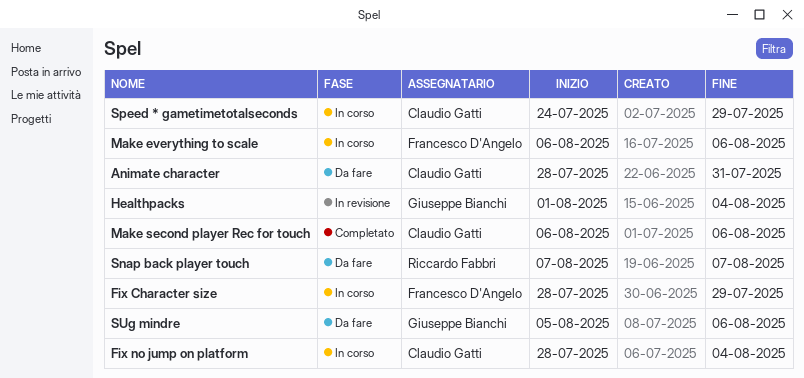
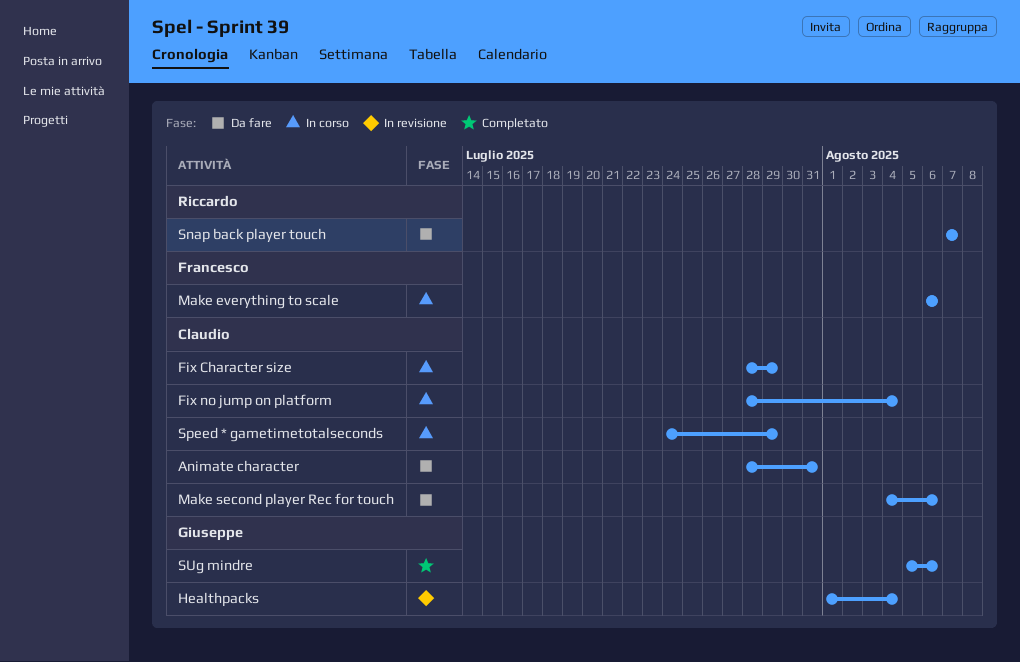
Fix Character size, owner: Francesco D'Angelo -> Claudio Gatti
Make second player Rec for touch, status: Completato -> Da fare
Make second player Rec for touch, start: Aug 6 -> Aug 4
SUg mindre, status: Da fare -> Completato

